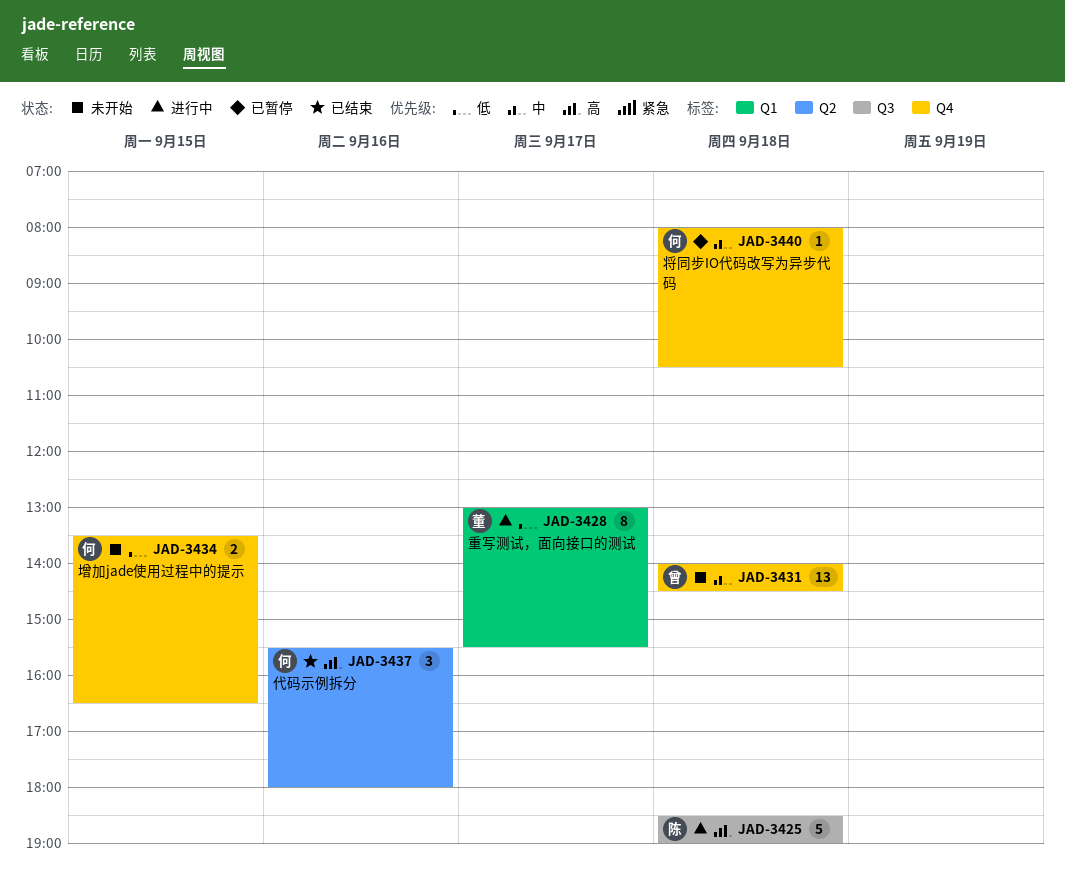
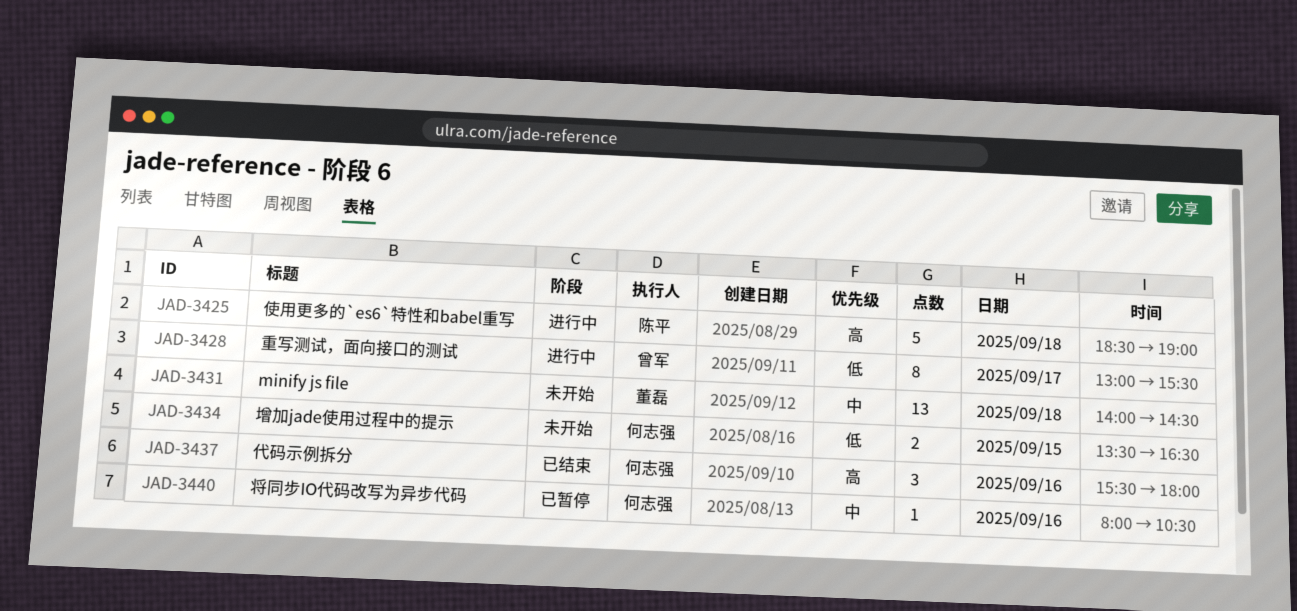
JAD-3428, owner: 董磊 -> 曾军
JAD-3431, owner: 曾军 -> 董磊
JAD-3440, day: Sep 18 -> Sep 16

